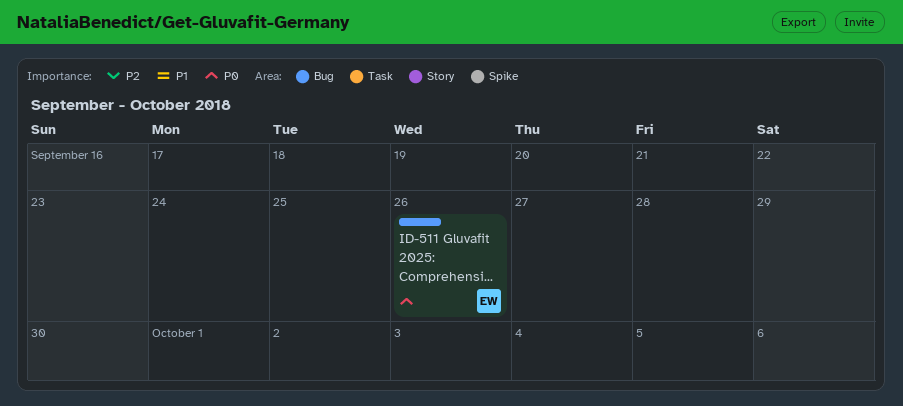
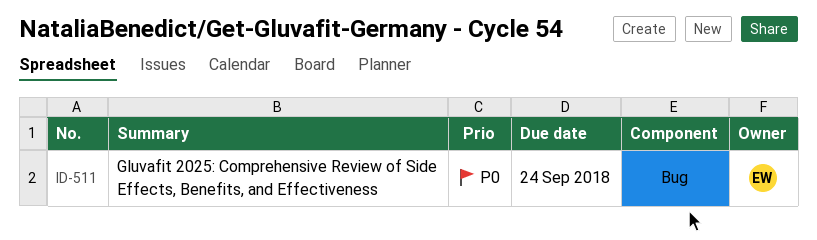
ID-511, due: Sep 26 -> Sep 24

